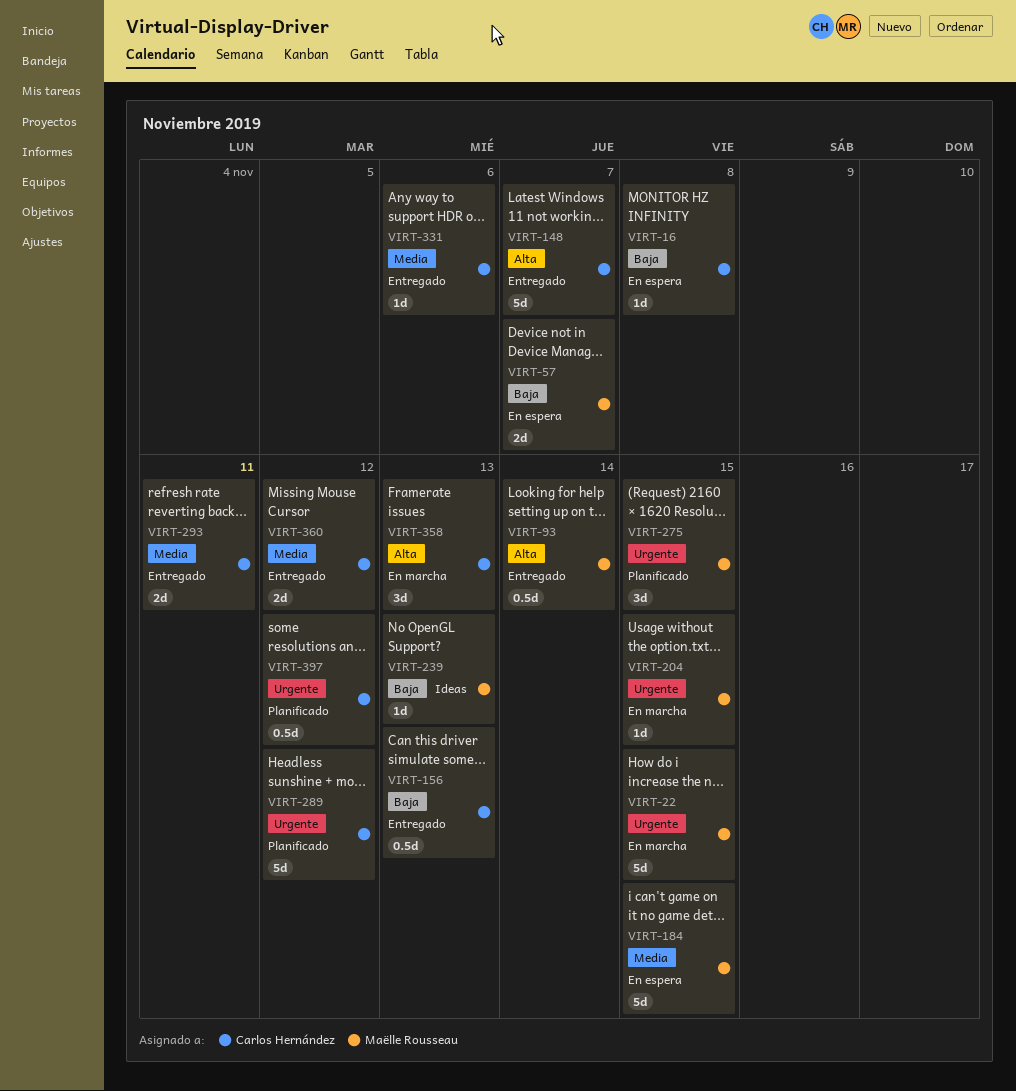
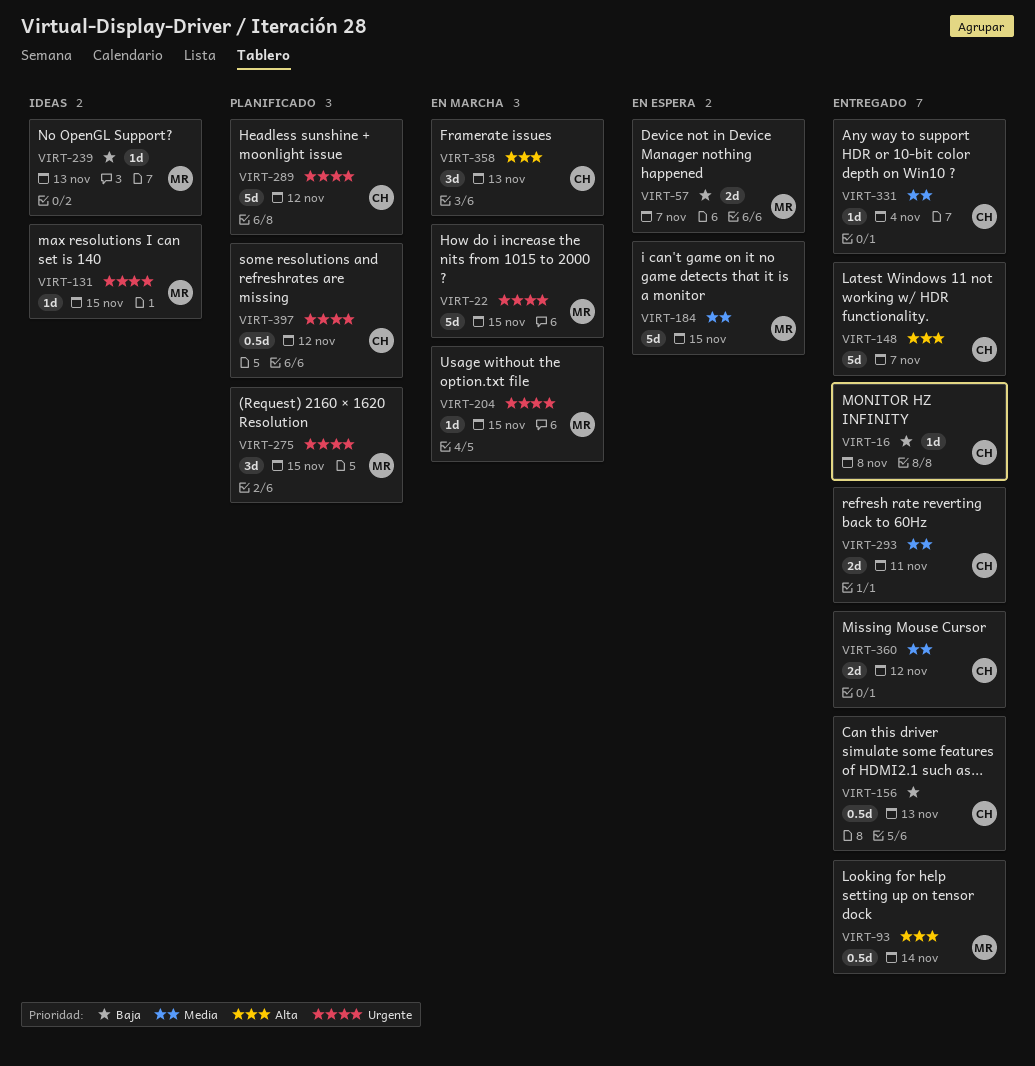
VIRT-16, status: En espera -> Entregado
VIRT-131: none -> present
VIRT-331, due: Nov 6 -> Nov 4

